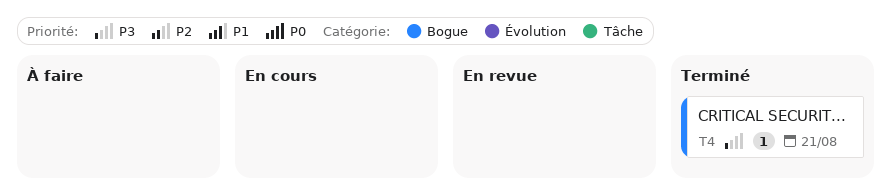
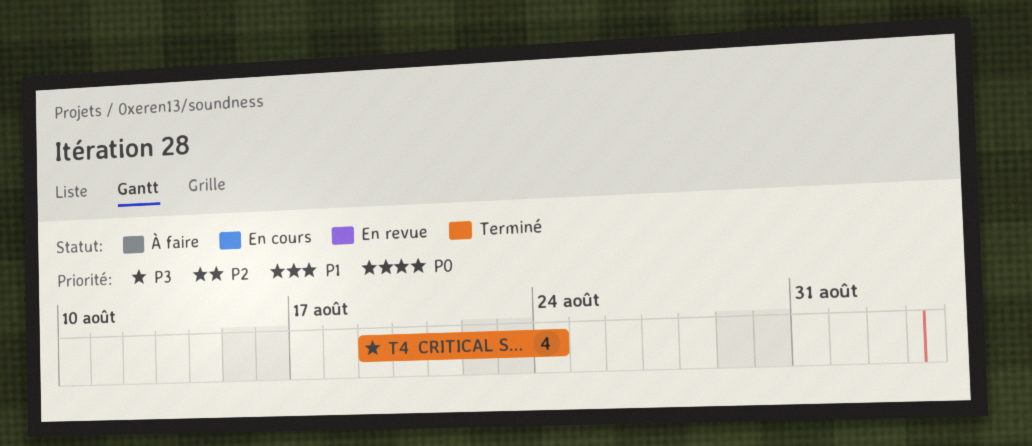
T4, estimate: 1 -> 4
T4, due: Aug 21 -> Aug 24

